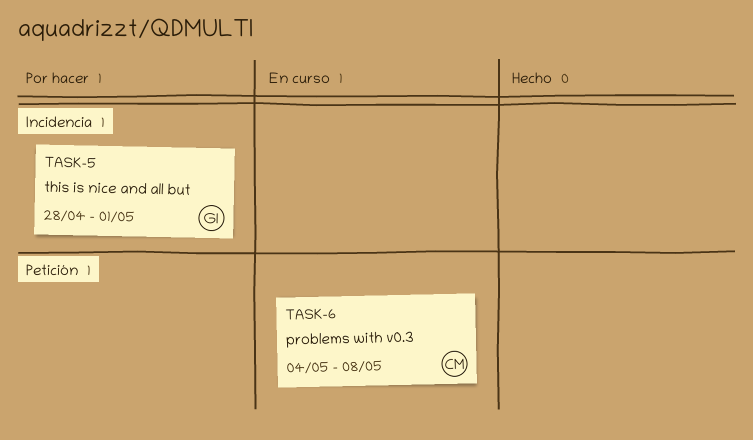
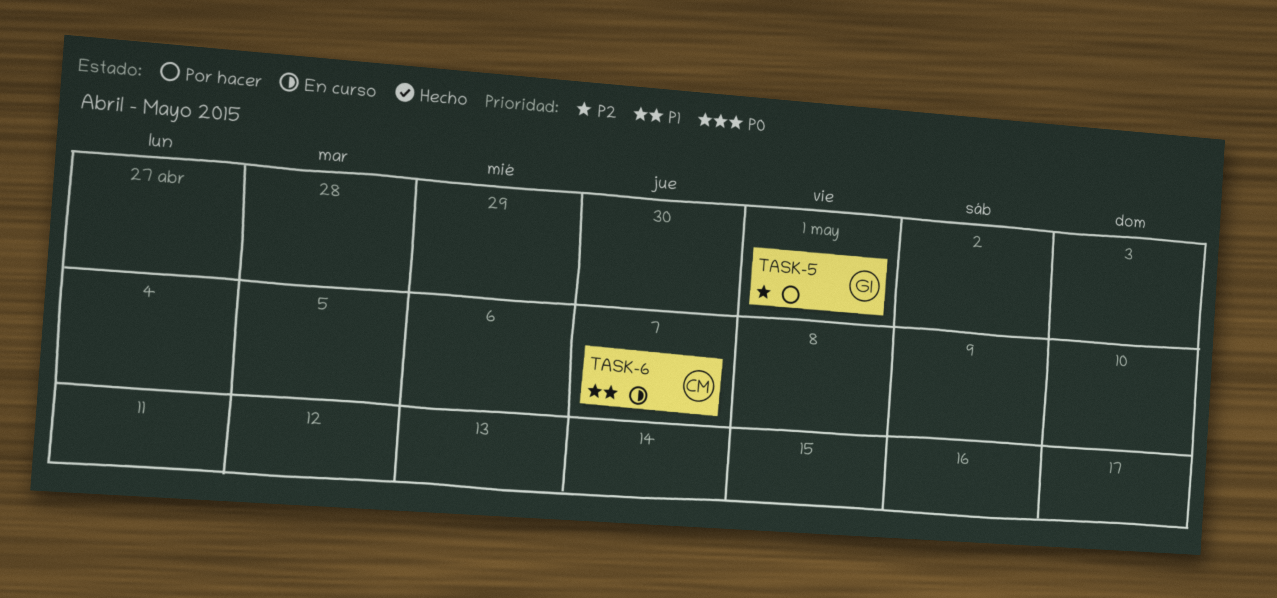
TASK-6, due: May 8 -> May 7

